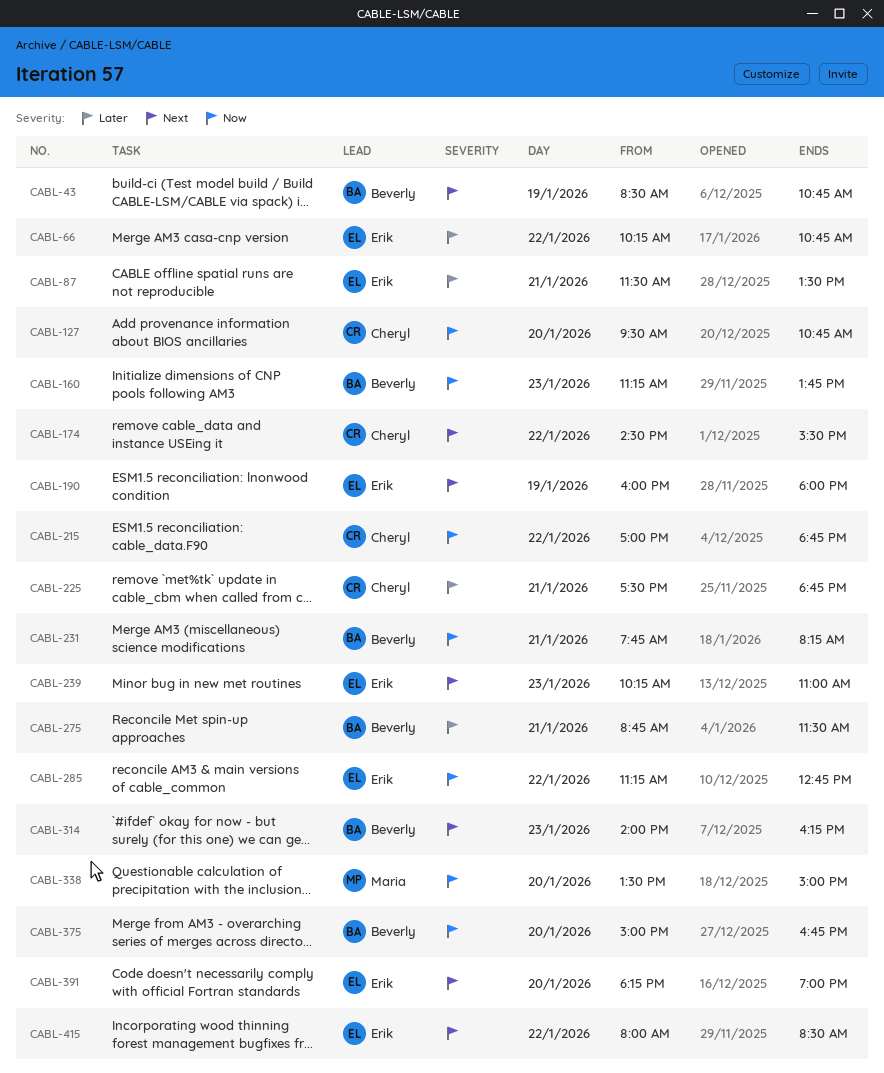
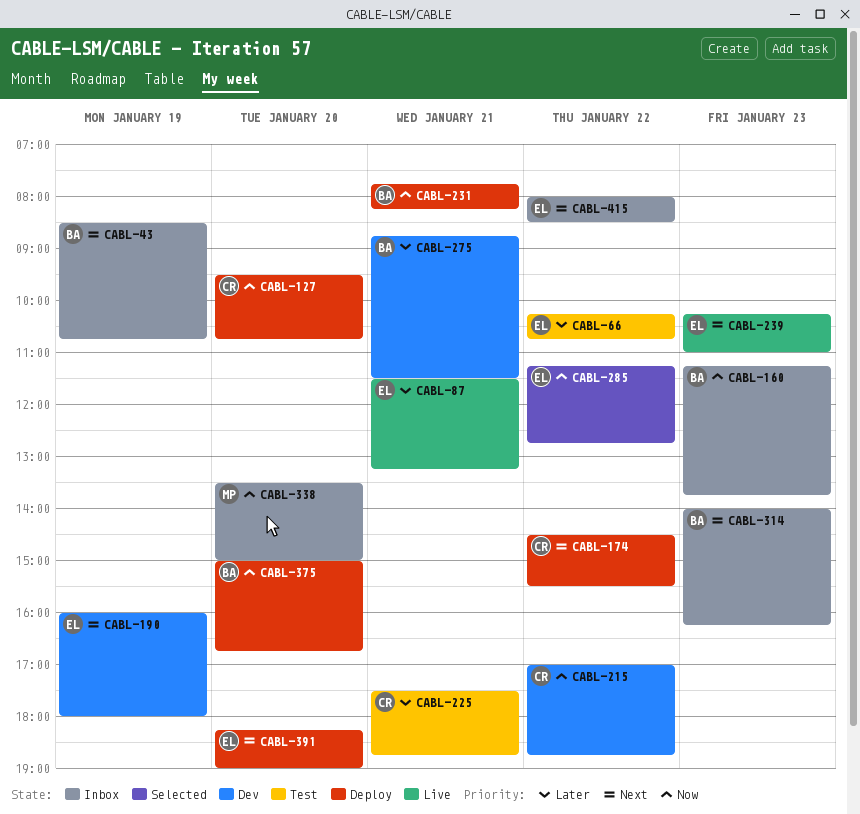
CABL-87, ends: 13:30 -> 13:15

